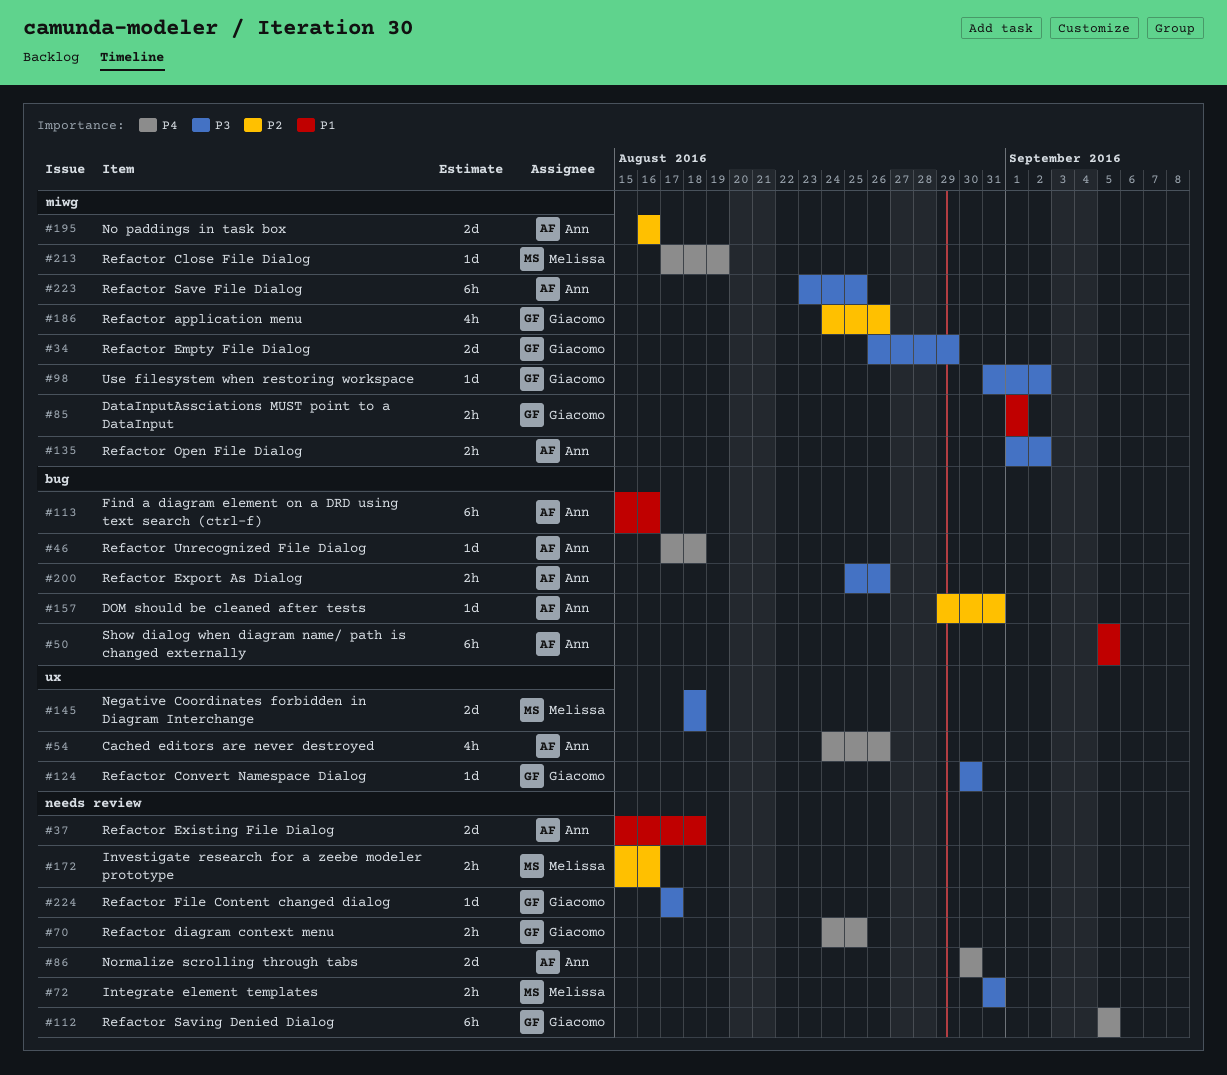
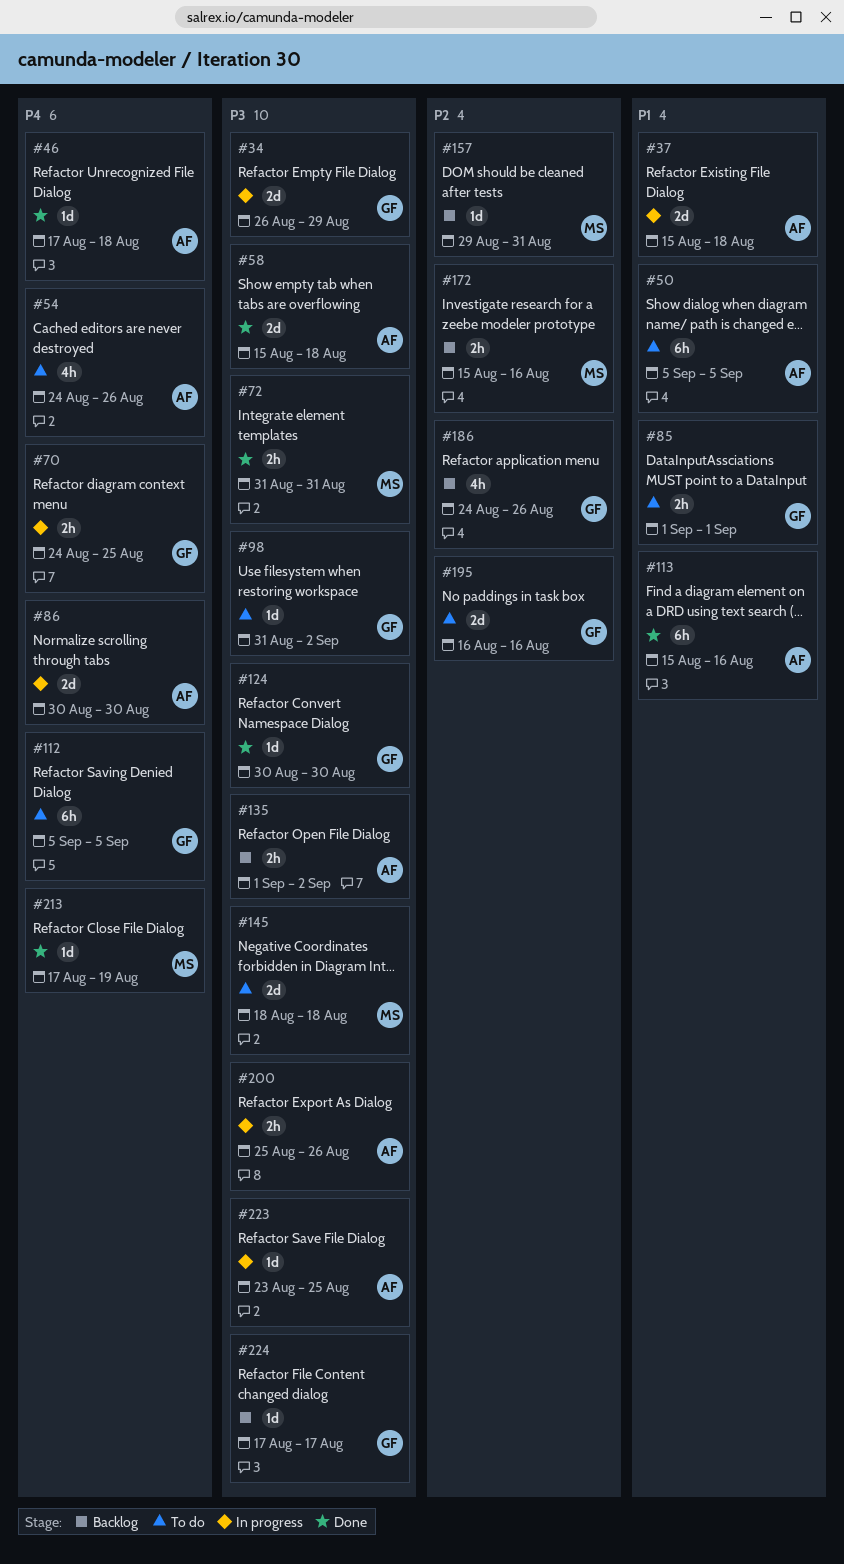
#58: none -> present
#157, owner: Ann -> Melissa
#195, owner: Ann -> Giacomo
#223, estimate: 6h -> 1d

